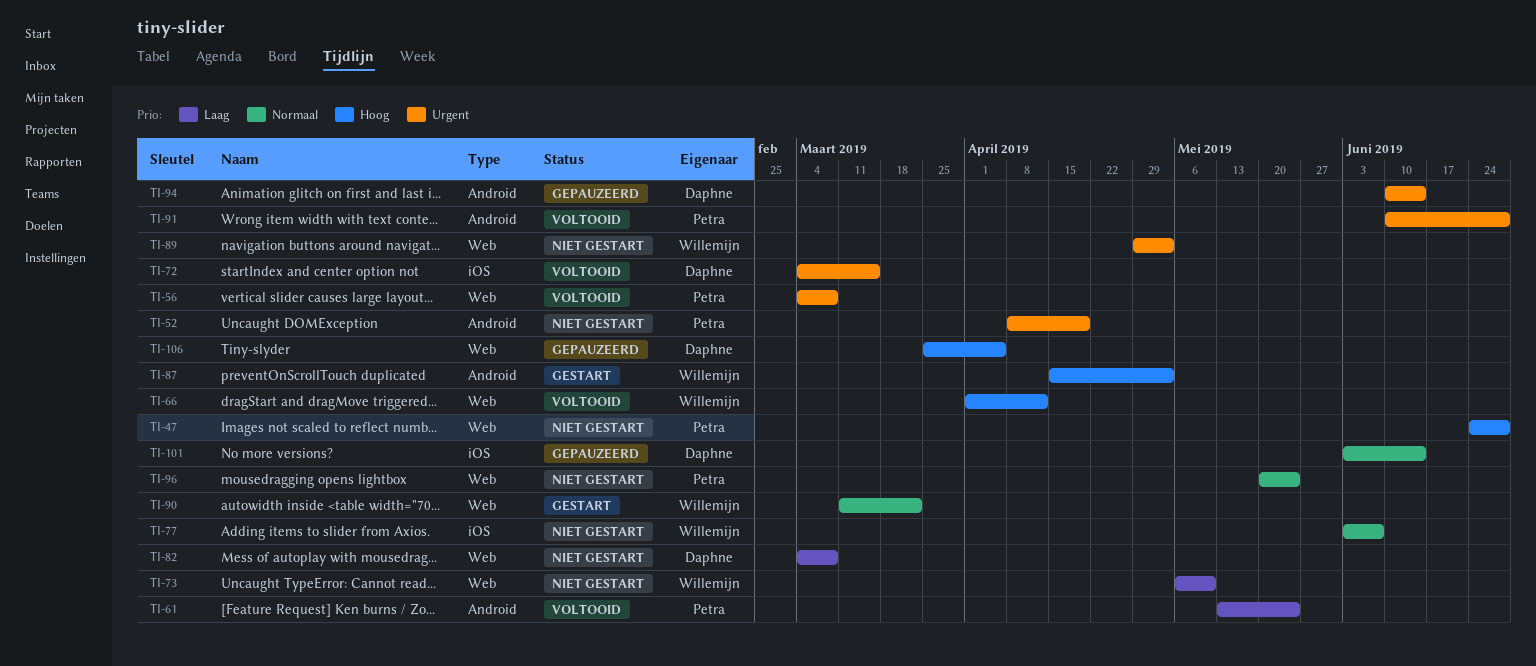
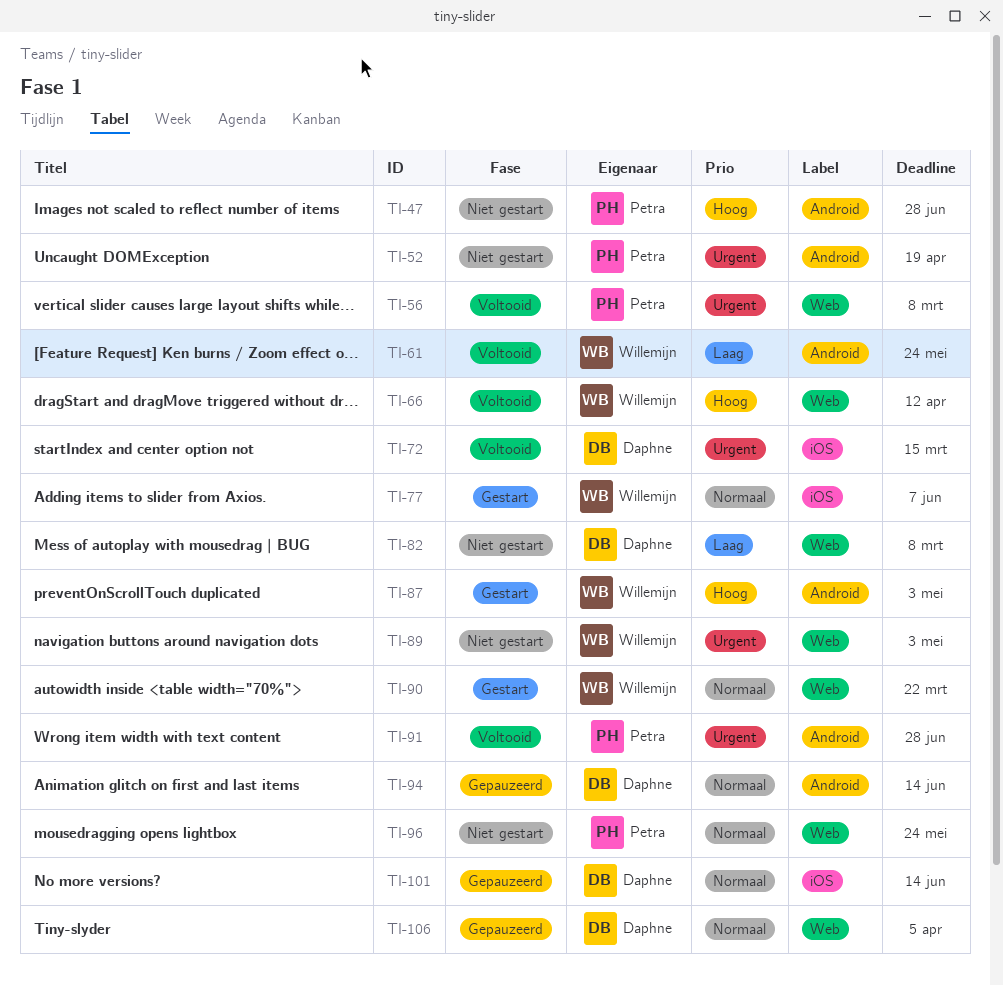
TI-47, label: Web -> Android
TI-61, owner: Petra -> Willemijn
TI-73: present -> none
TI-77, status: Niet gestart -> Gestart
TI-94, priority: Urgent -> Normaal
TI-106, priority: Hoog -> Normaal

